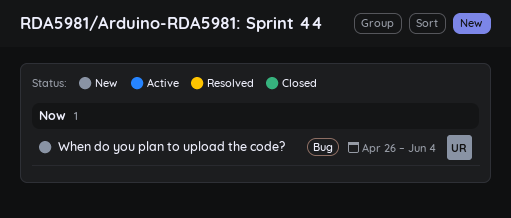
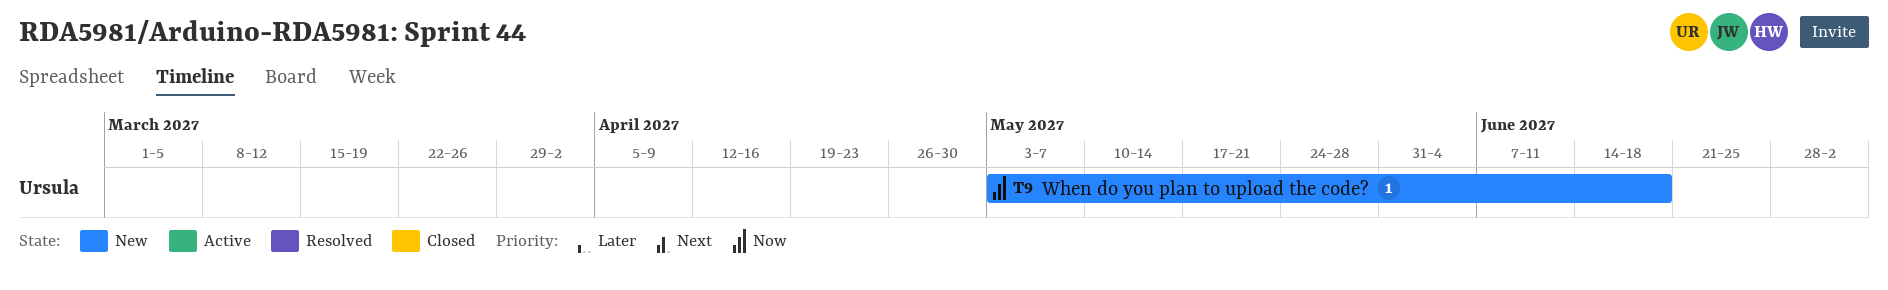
When do you plan to upload the code?, start: Apr 26 -> May 3
When do you plan to upload the code?, due: Jun 4 -> Jun 18

